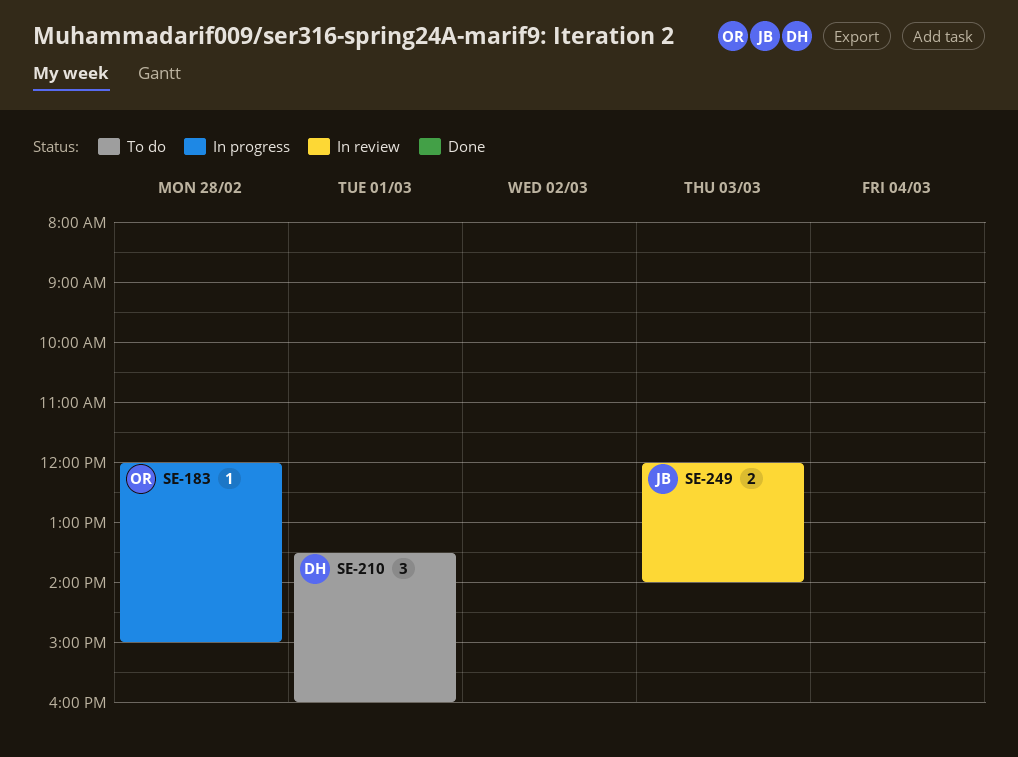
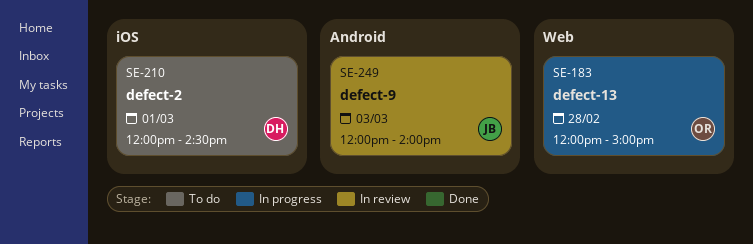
SE-210, begins: 13:30 -> 12:00
SE-210, ends: 16:00 -> 14:30

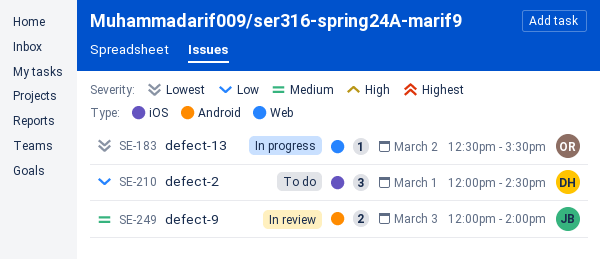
SE-183, day: Feb 28 -> Mar 2
SE-183, begins: 12:00 -> 12:30
SE-183, ends: 15:00 -> 15:30

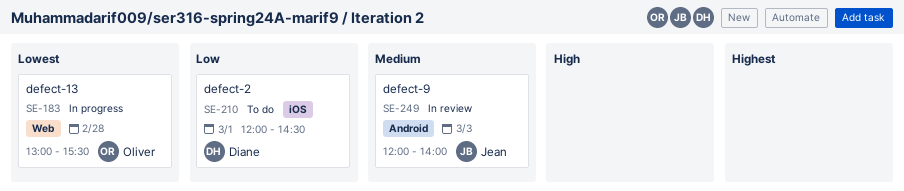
SE-183, day: Mar 2 -> Feb 28
SE-183, begins: 12:30 -> 13:00

